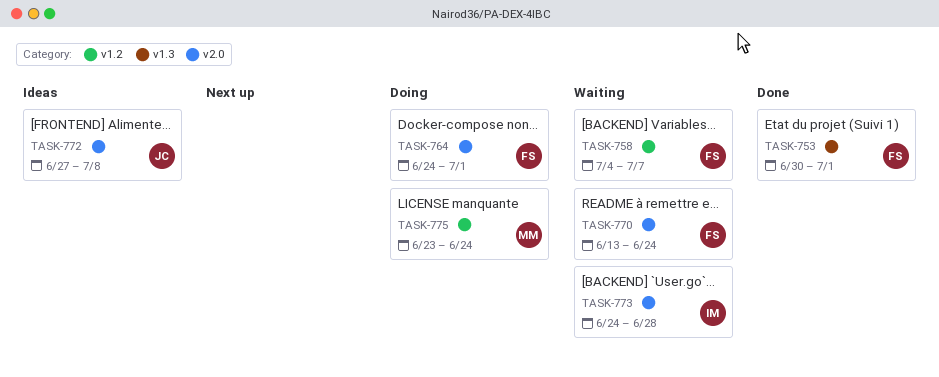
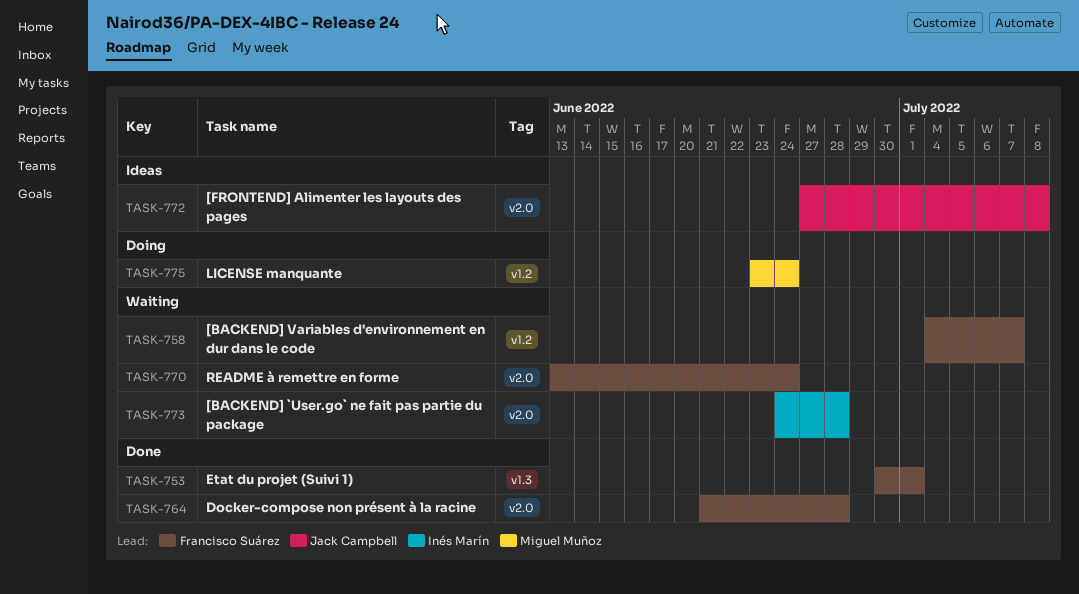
TASK-764, status: Doing -> Done
TASK-764, start: Jun 24 -> Jun 21
TASK-764, due: Jul 1 -> Jun 28

